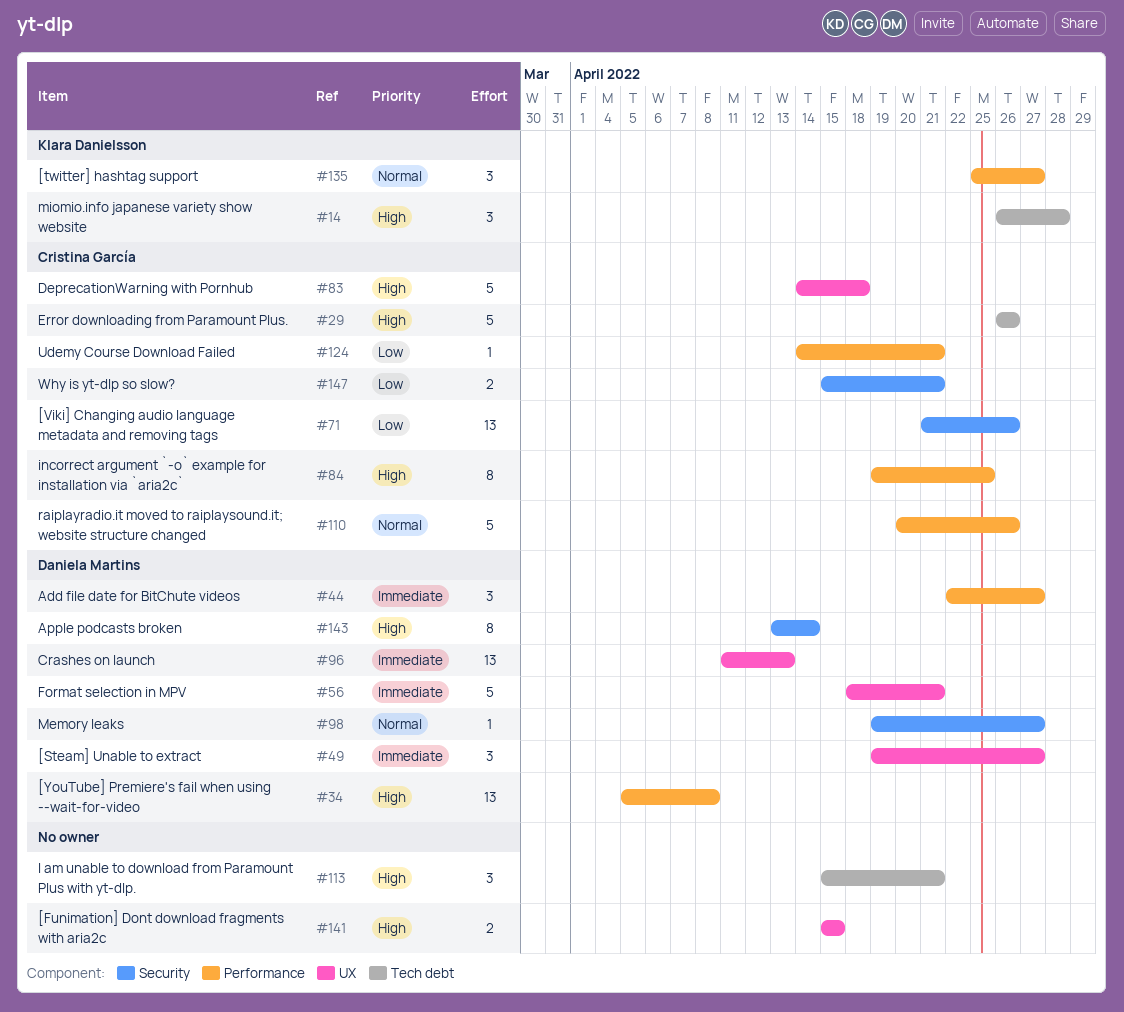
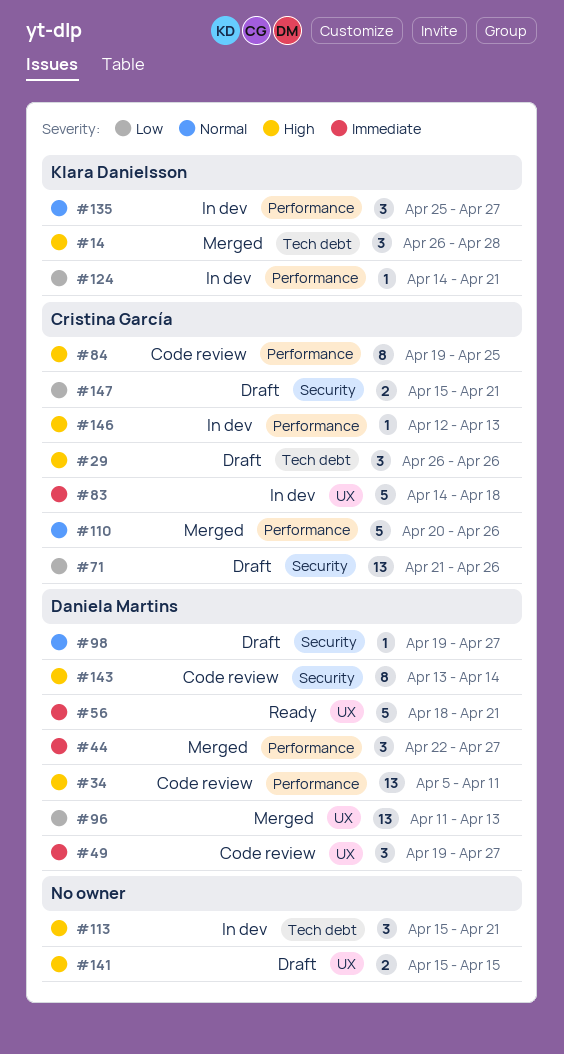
#29, estimate: 5 -> 3
#34, due: Apr 8 -> Apr 11
#83, priority: High -> Immediate
#96, priority: Immediate -> Low
#124, owner: Cristina García -> Klara Danielsson
#146: none -> present

